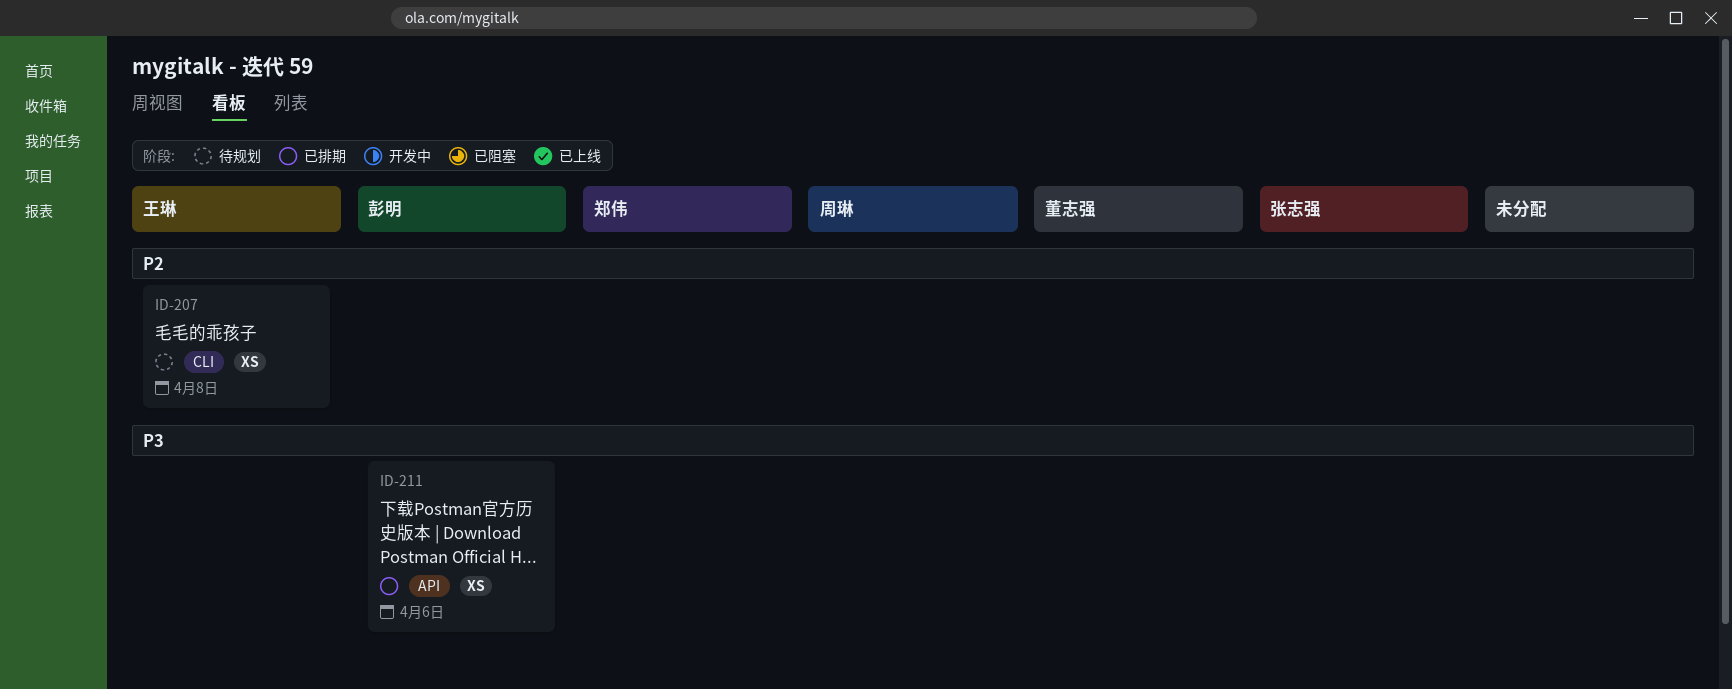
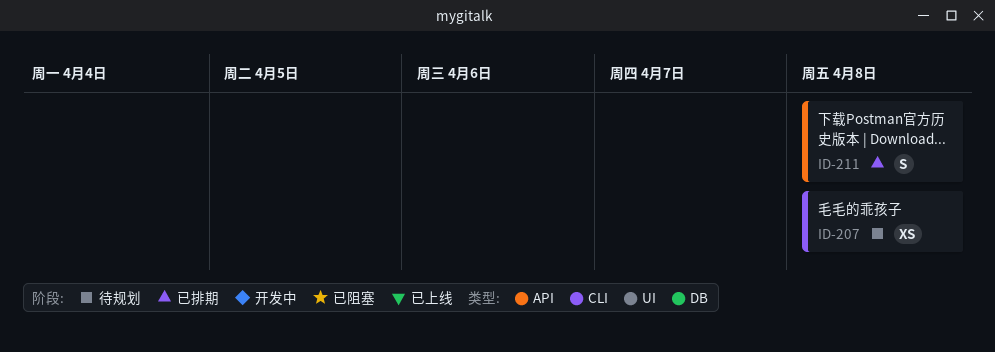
ID-211, estimate: XS -> S
ID-211, due: Apr 6 -> Apr 8

